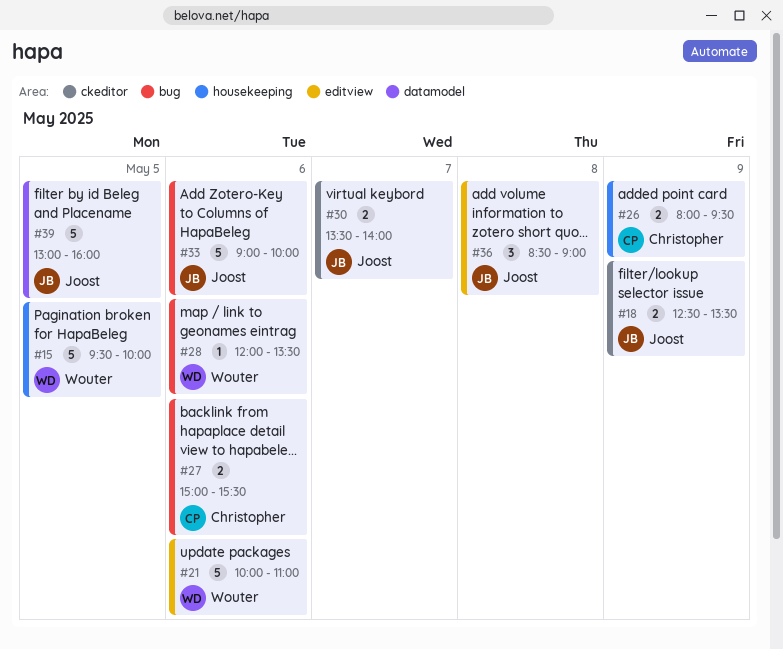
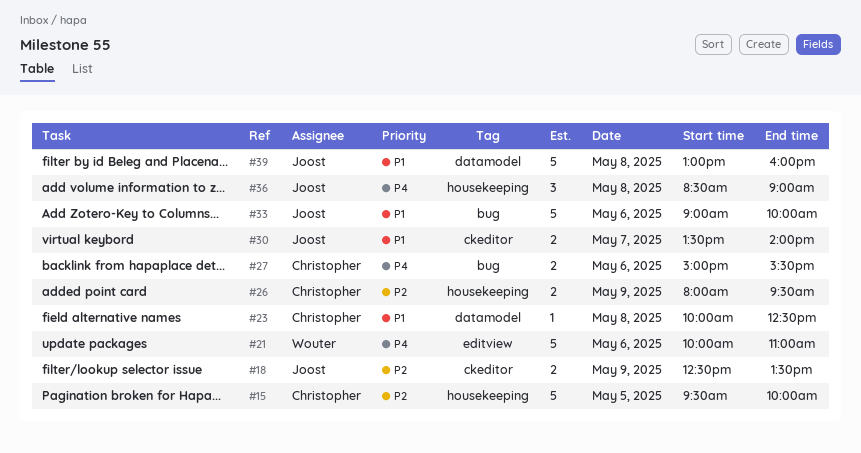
#15, owner: Wouter -> Christopher
#23: none -> present
#28: present -> none
#36, label: editview -> housekeeping
#39, day: May 5 -> May 8

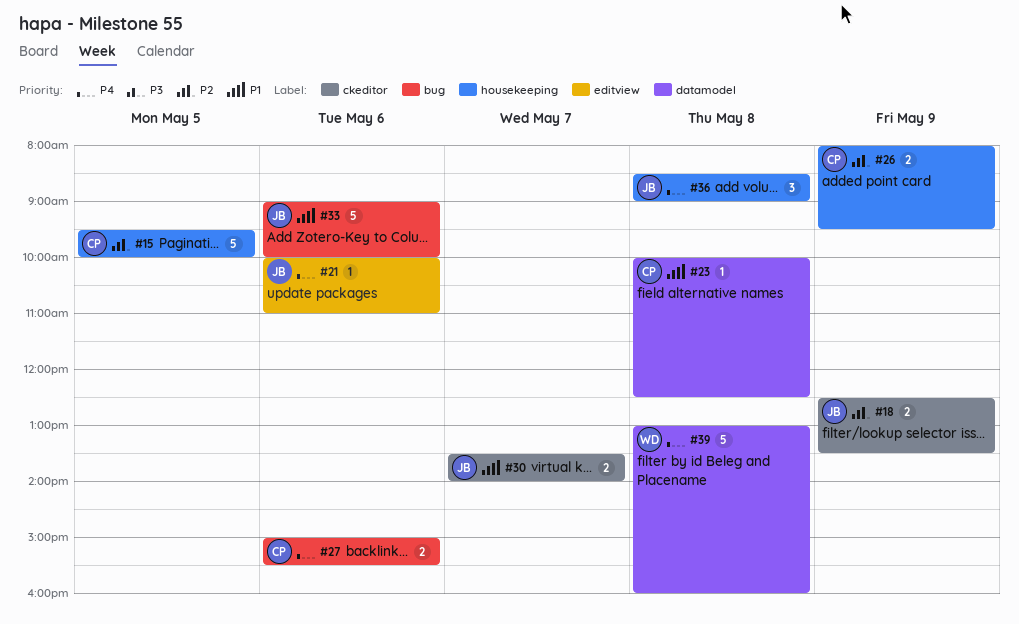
#21, owner: Wouter -> Joost
#21, estimate: 5 -> 1
#39, owner: Joost -> Wouter
#39, priority: P1 -> P4

